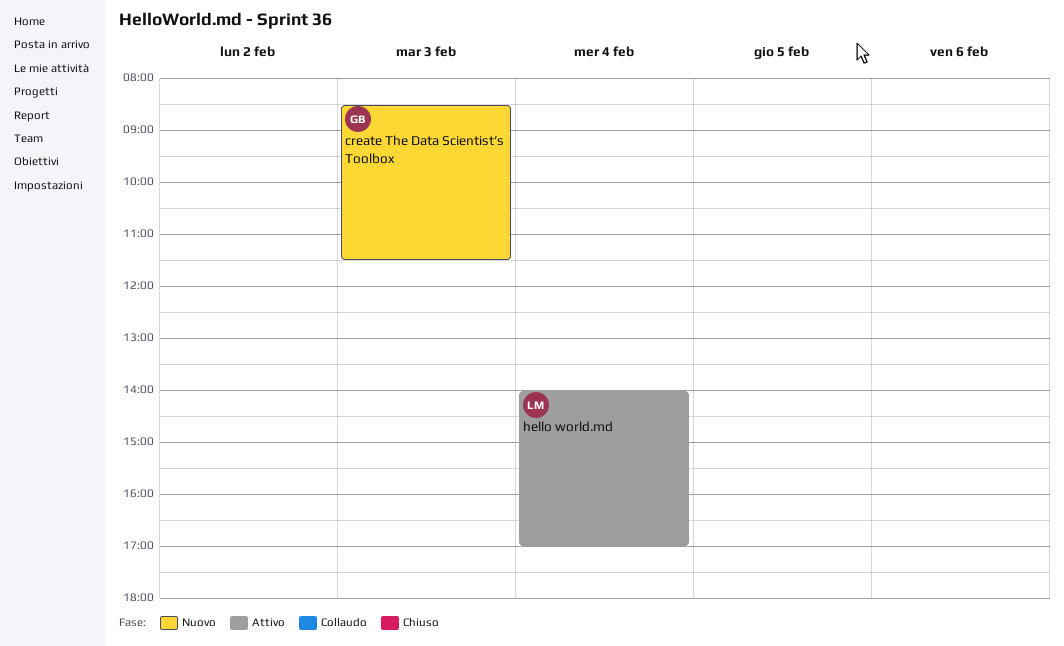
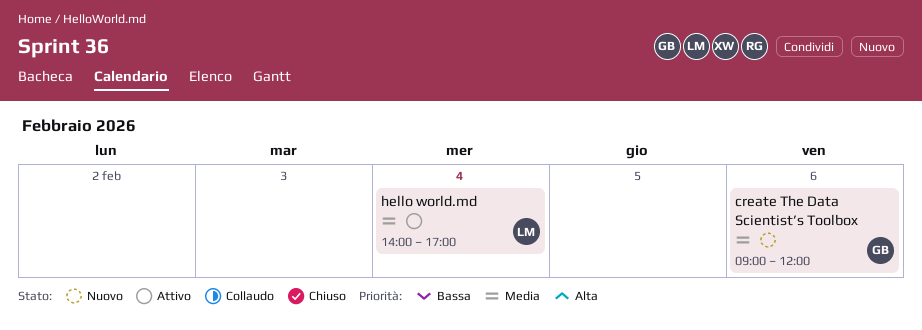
create The Data Scientist’s Toolbox, day: Feb 3 -> Feb 6
create The Data Scientist’s Toolbox, begins: 08:30 -> 09:00
create The Data Scientist’s Toolbox, ends: 11:30 -> 12:00

